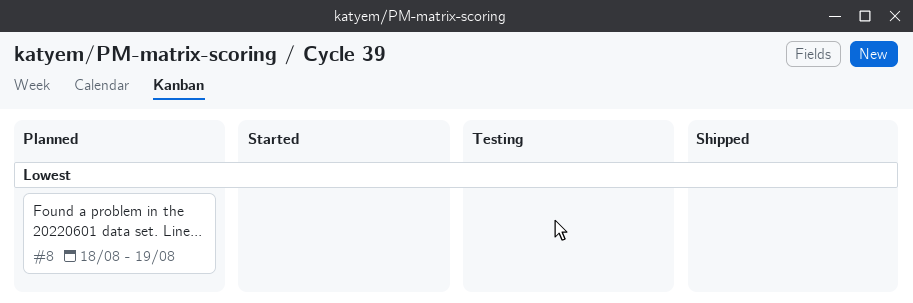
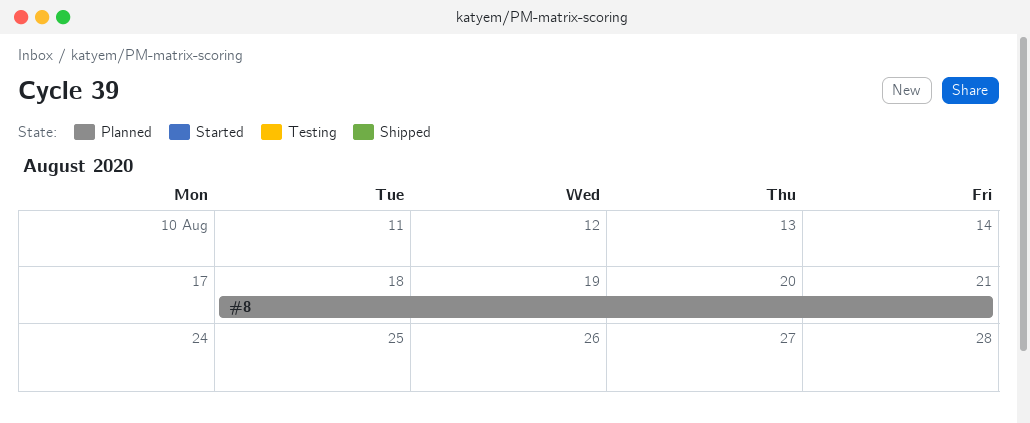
#8, due: Aug 19 -> Aug 21

